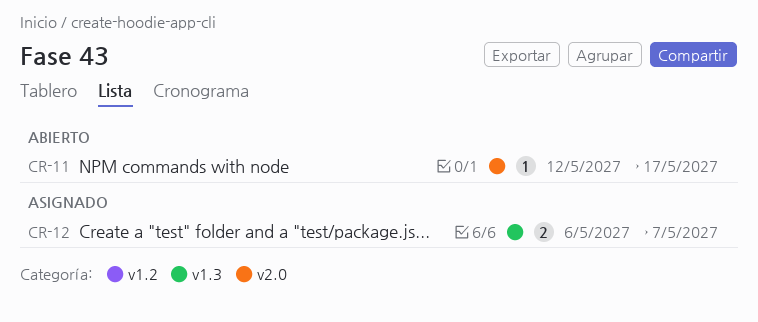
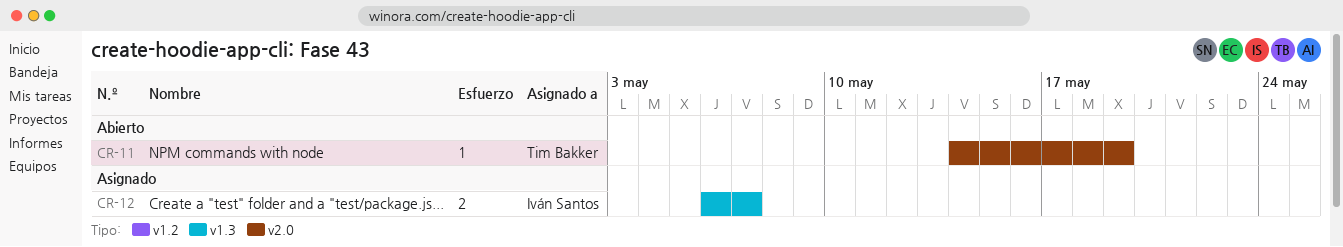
CR-11, start: May 12 -> May 14
CR-11, due: May 17 -> May 19

